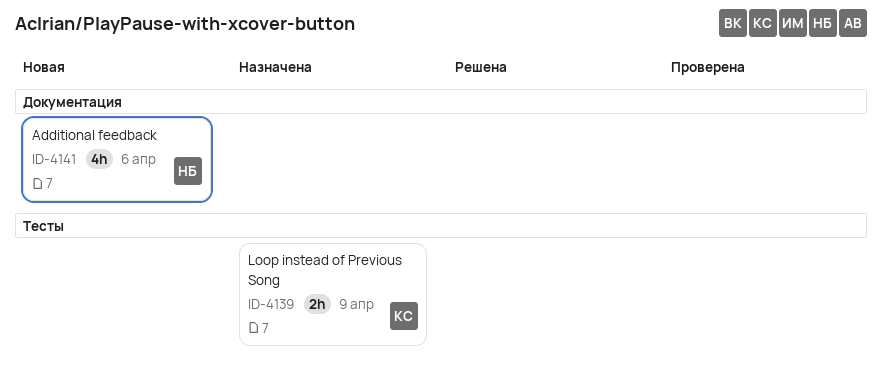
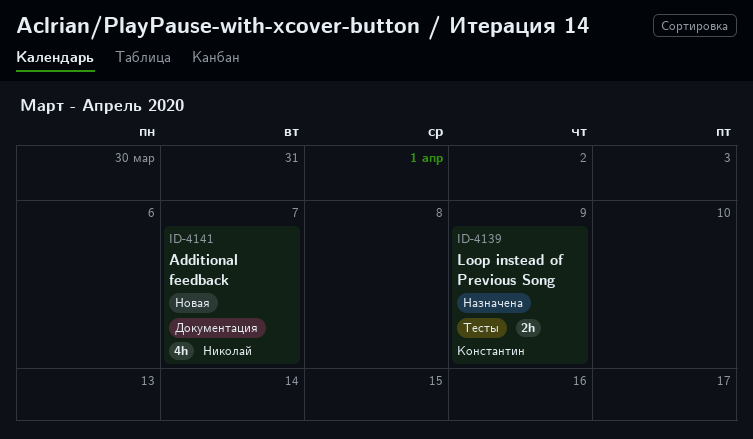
ID-4141, due: Apr 6 -> Apr 7

